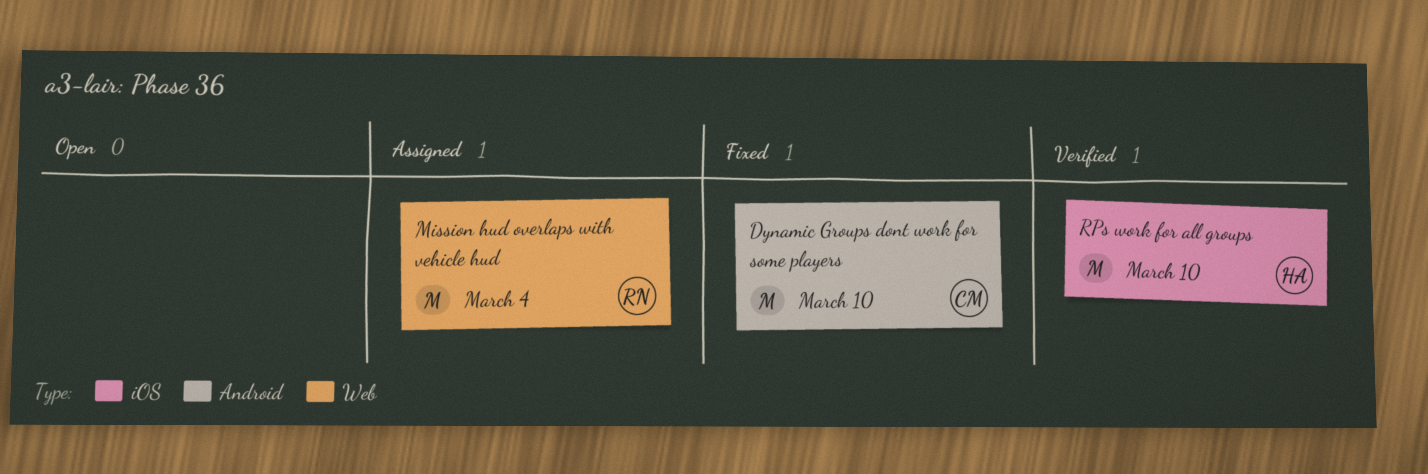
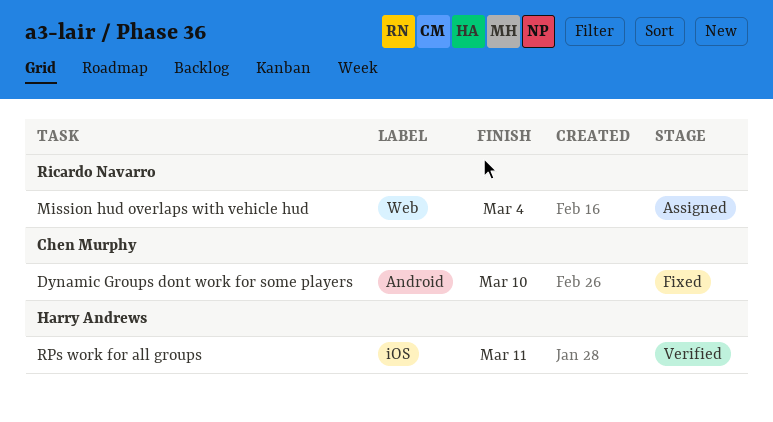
RPs work for all groups, due: Mar 10 -> Mar 11

